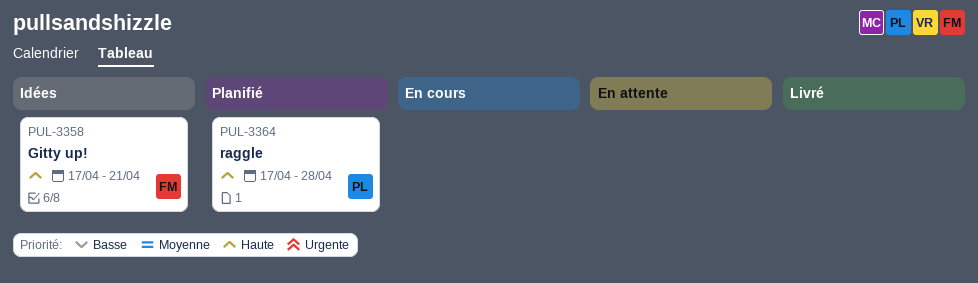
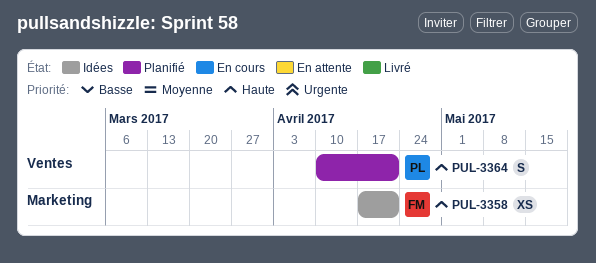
PUL-3364, start: Apr 17 -> Apr 10
PUL-3364, due: Apr 28 -> Apr 21

